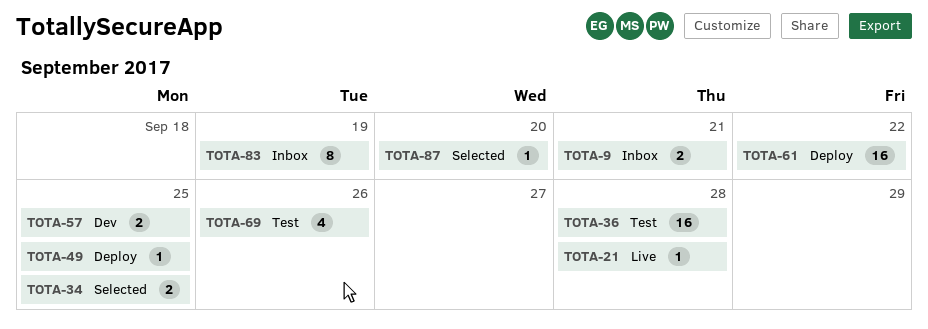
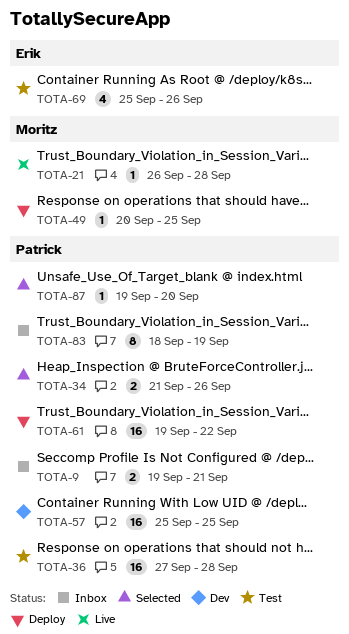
TOTA-34, due: Sep 25 -> Sep 26
TOTA-57, estimate: 2 -> 16

